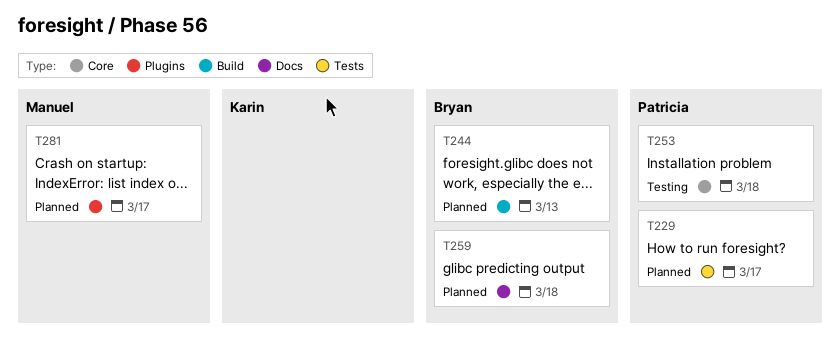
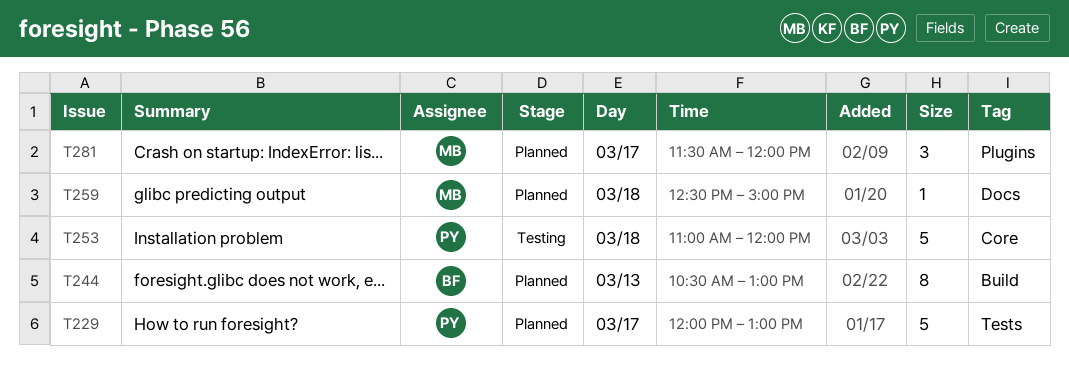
T259, owner: Bryan -> Manuel

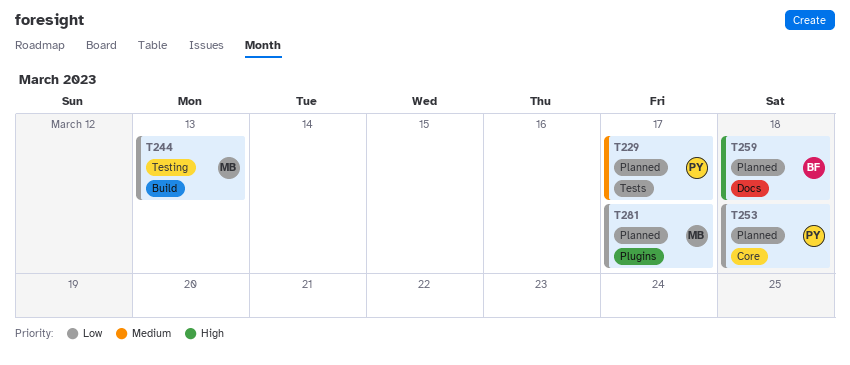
T244, status: Planned -> Testing
T244, owner: BF -> MB
T253, status: Testing -> Planned
T259, owner: MB -> BF

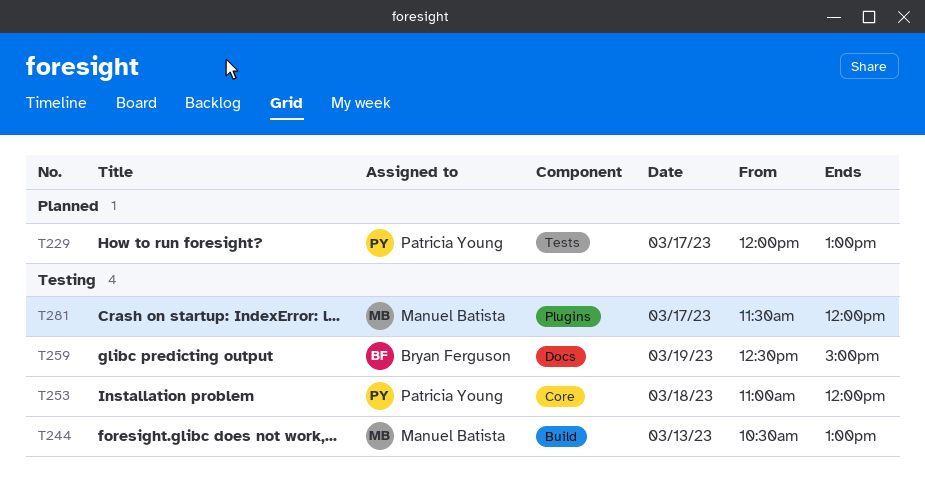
T253, status: Planned -> Testing
T259, status: Planned -> Testing
T259, day: Mar 18 -> Mar 19
T281, status: Planned -> Testing

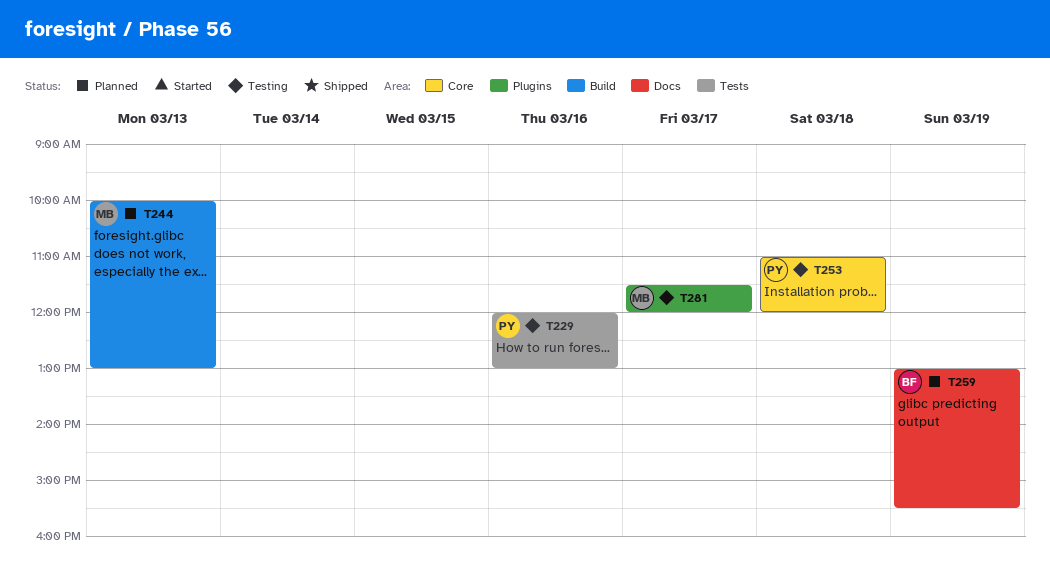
T229, status: Planned -> Testing
T229, day: Mar 17 -> Mar 16
T244, status: Testing -> Planned
T244, begins: 10:30 -> 10:00
T259, status: Testing -> Planned
T259, begins: 12:30 -> 13:00
T259, ends: 15:00 -> 15:30

